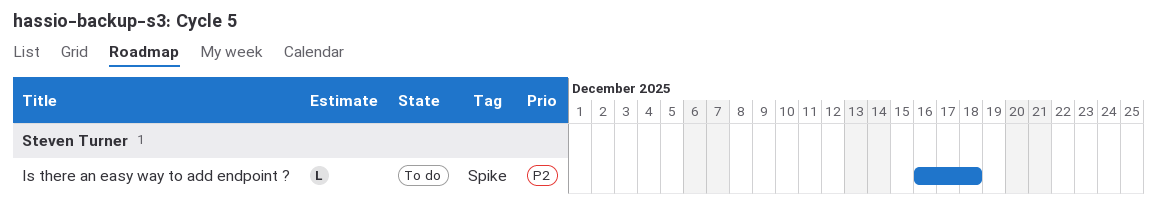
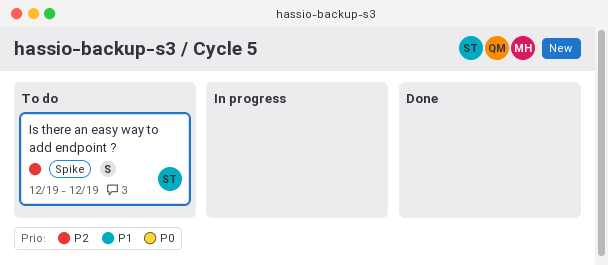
Is there an easy way to add endpoint ?, estimate: L -> S
Is there an easy way to add endpoint ?, start: Dec 16 -> Dec 19
Is there an easy way to add endpoint ?, due: Dec 18 -> Dec 19

